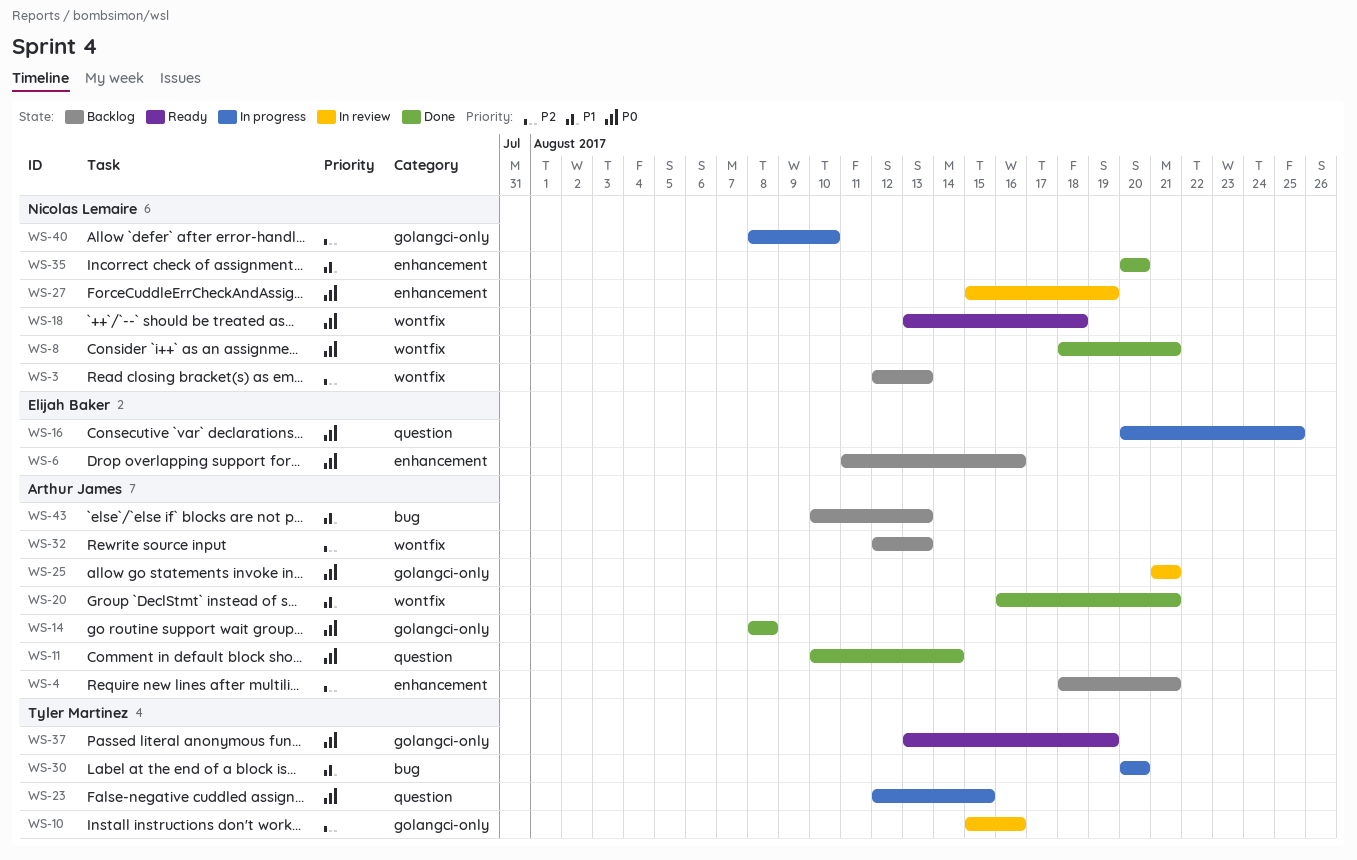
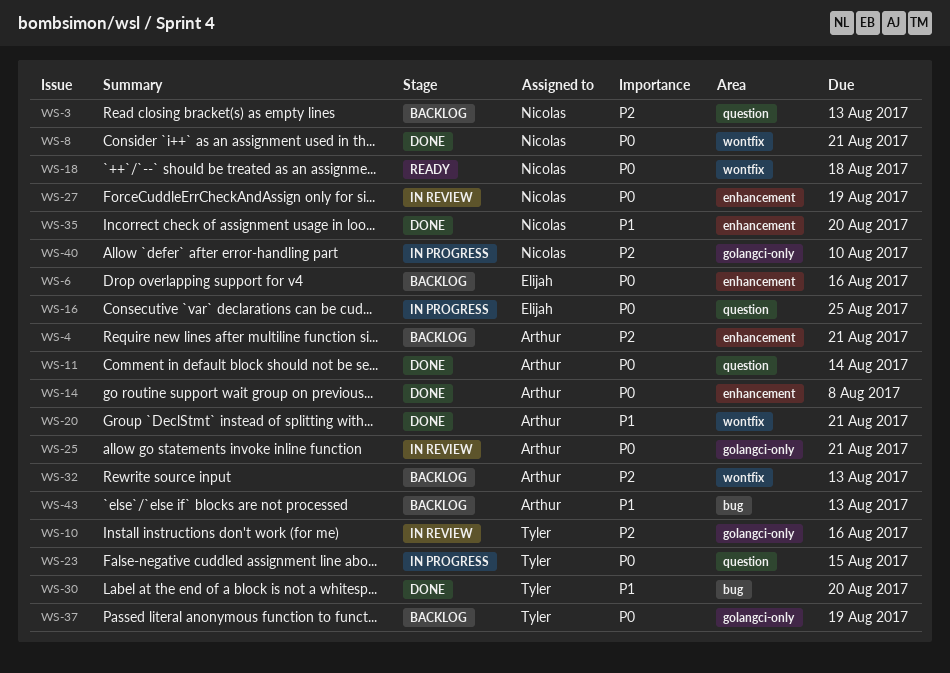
WS-3, label: wontfix -> question
WS-14, label: golangci-only -> enhancement
WS-30, status: In progress -> Done
WS-37, status: Ready -> Backlog

